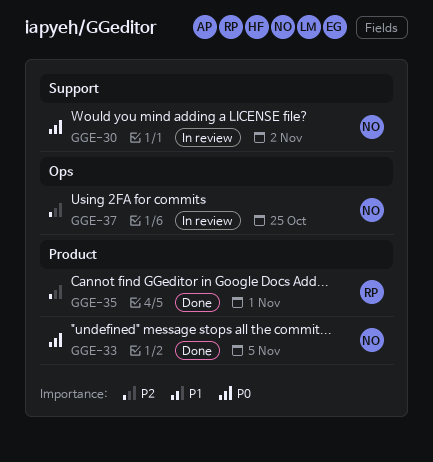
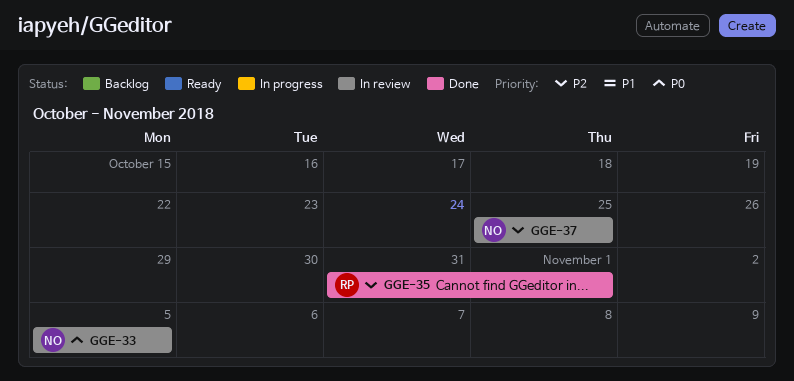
GGE-30: present -> none
GGE-33, status: Done -> In review

